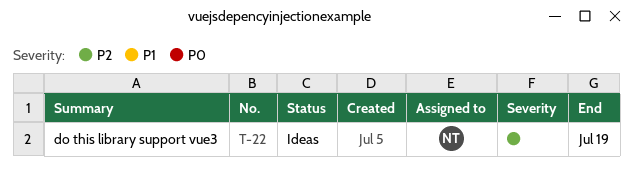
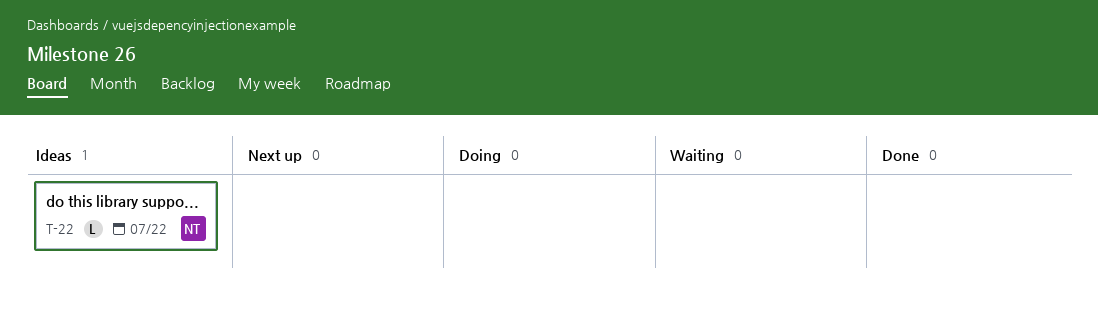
T-22, due: Jul 19 -> Jul 22

